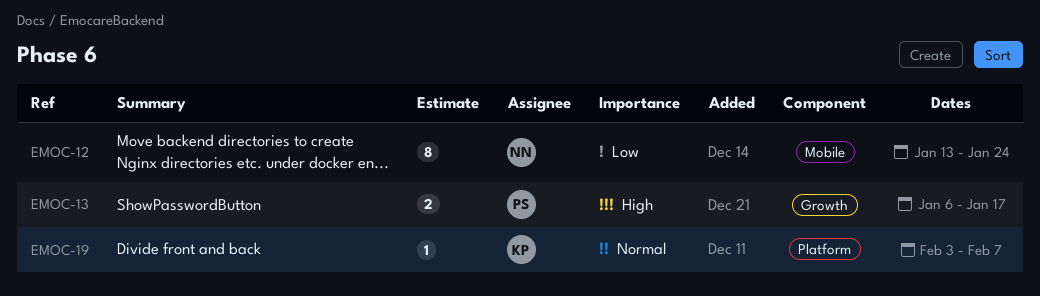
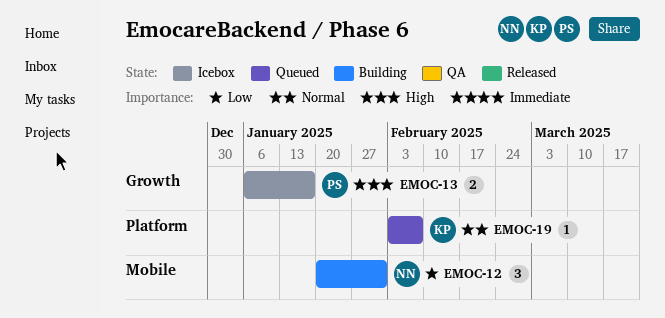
EMOC-12, estimate: 8 -> 3
EMOC-12, start: Jan 13 -> Jan 20
EMOC-12, due: Jan 24 -> Jan 31

